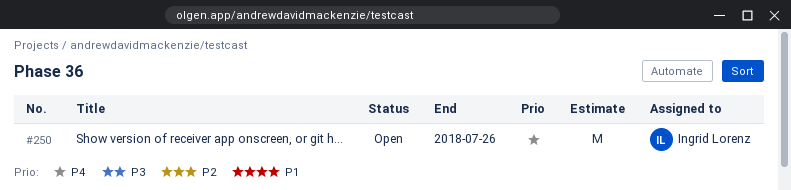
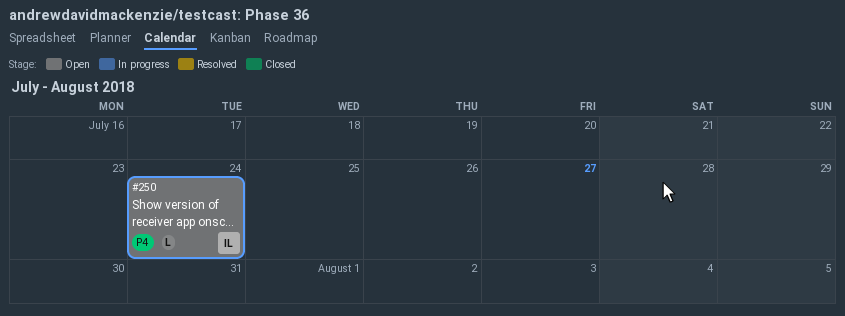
#250, estimate: M -> L
#250, due: Jul 26 -> Jul 24

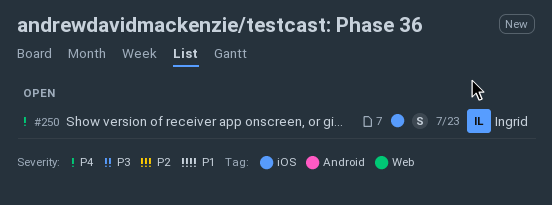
#250, estimate: L -> S
#250, due: Jul 24 -> Jul 23

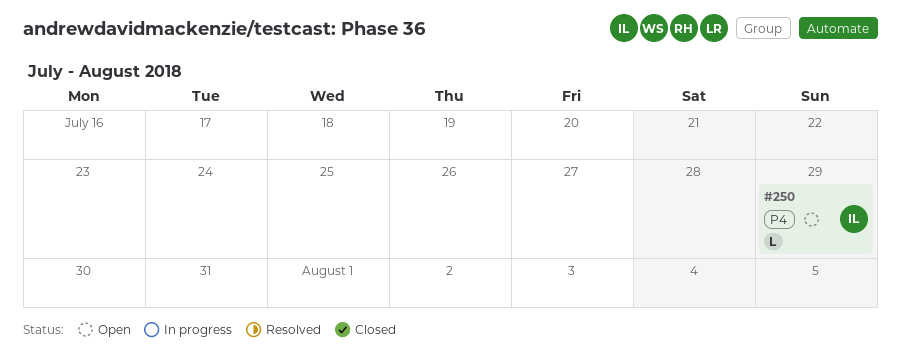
#250, estimate: S -> L
#250, due: Jul 23 -> Jul 29

